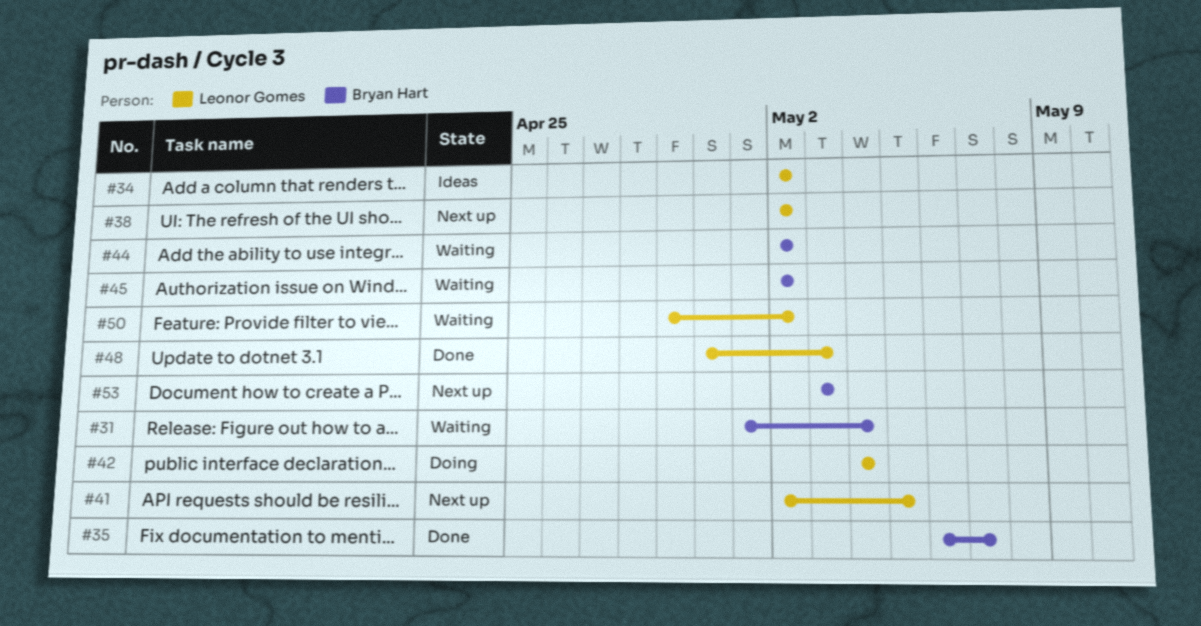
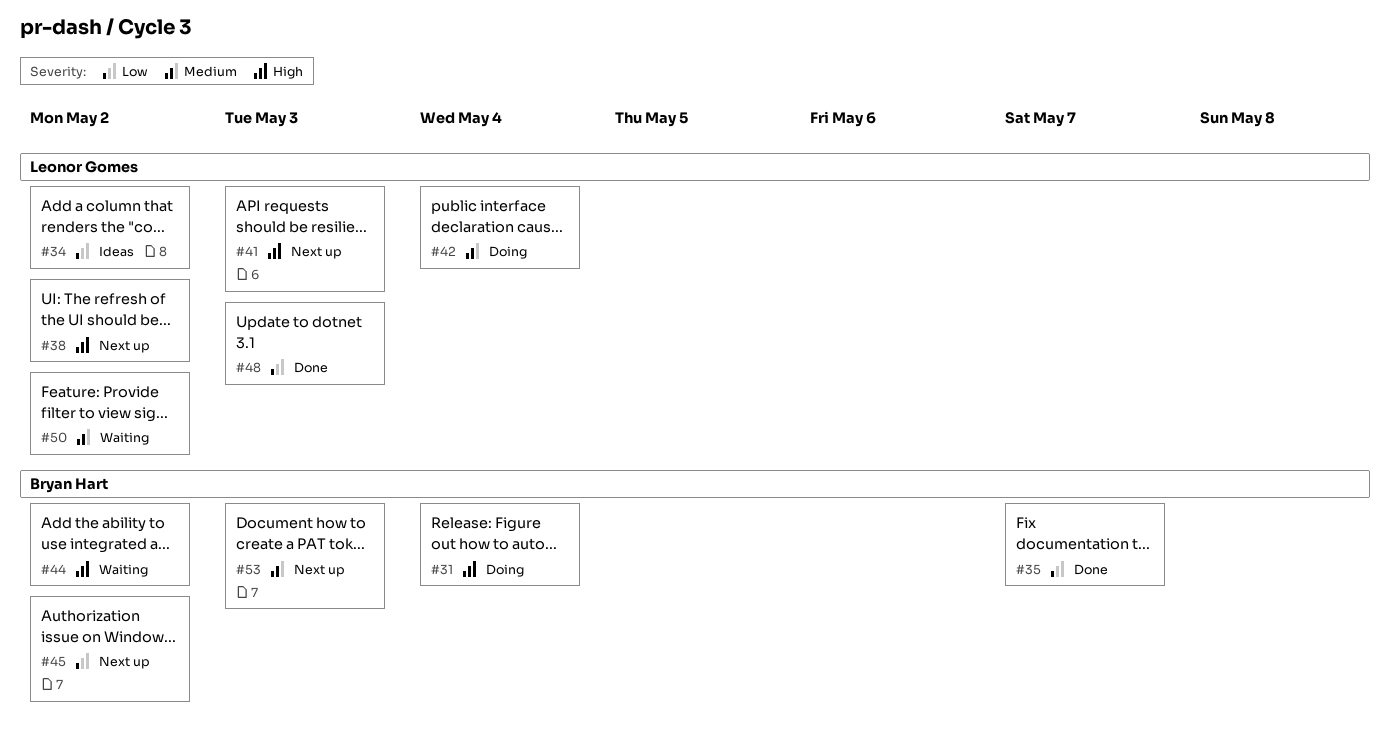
#31, status: Waiting -> Doing
#41, due: May 5 -> May 3
#45, status: Waiting -> Next up

